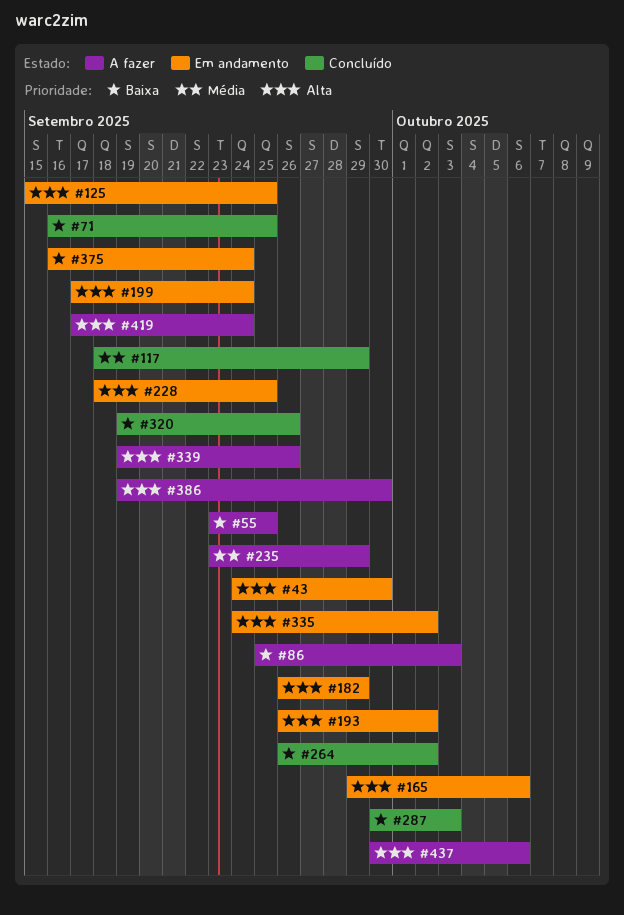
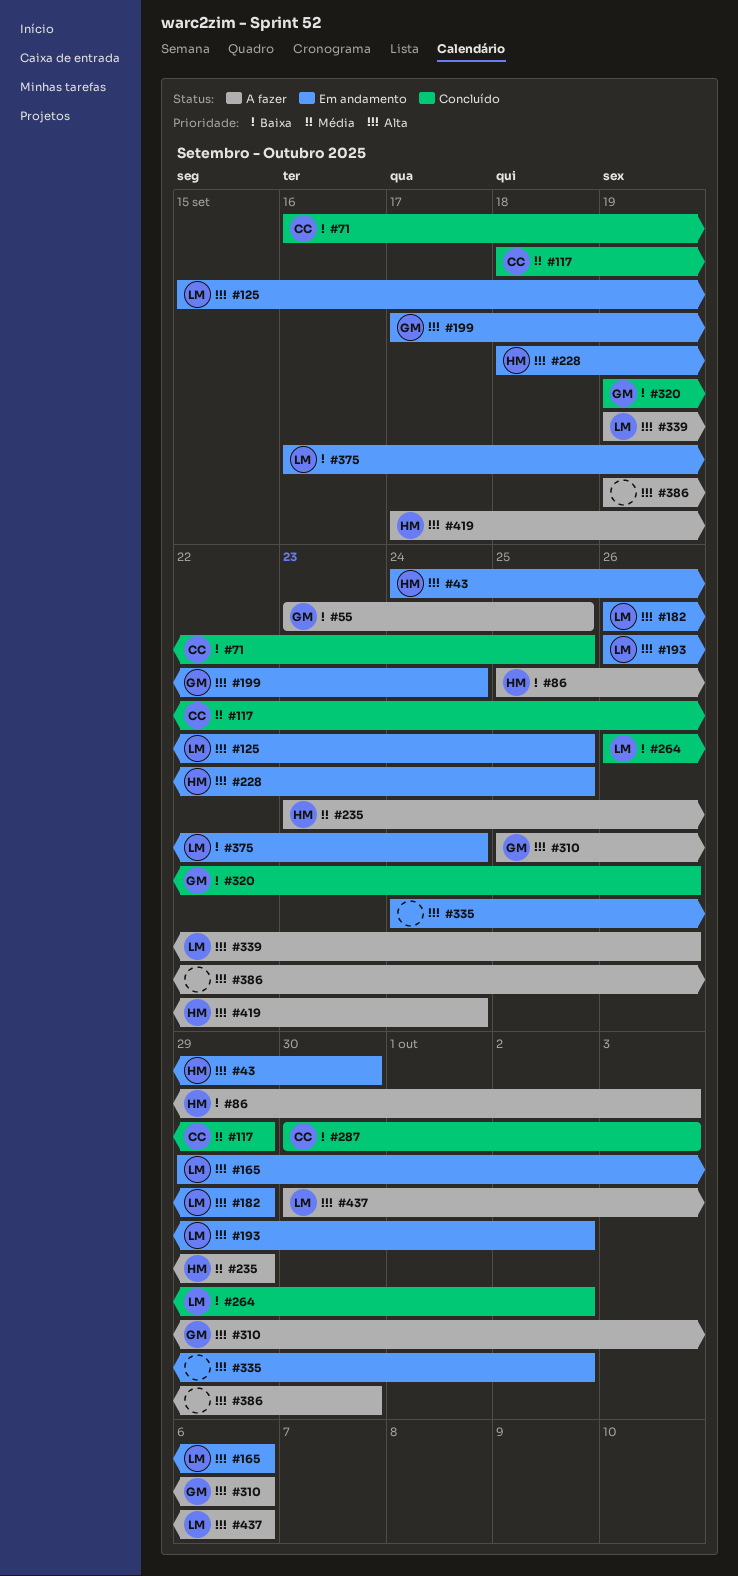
#310: none -> present

